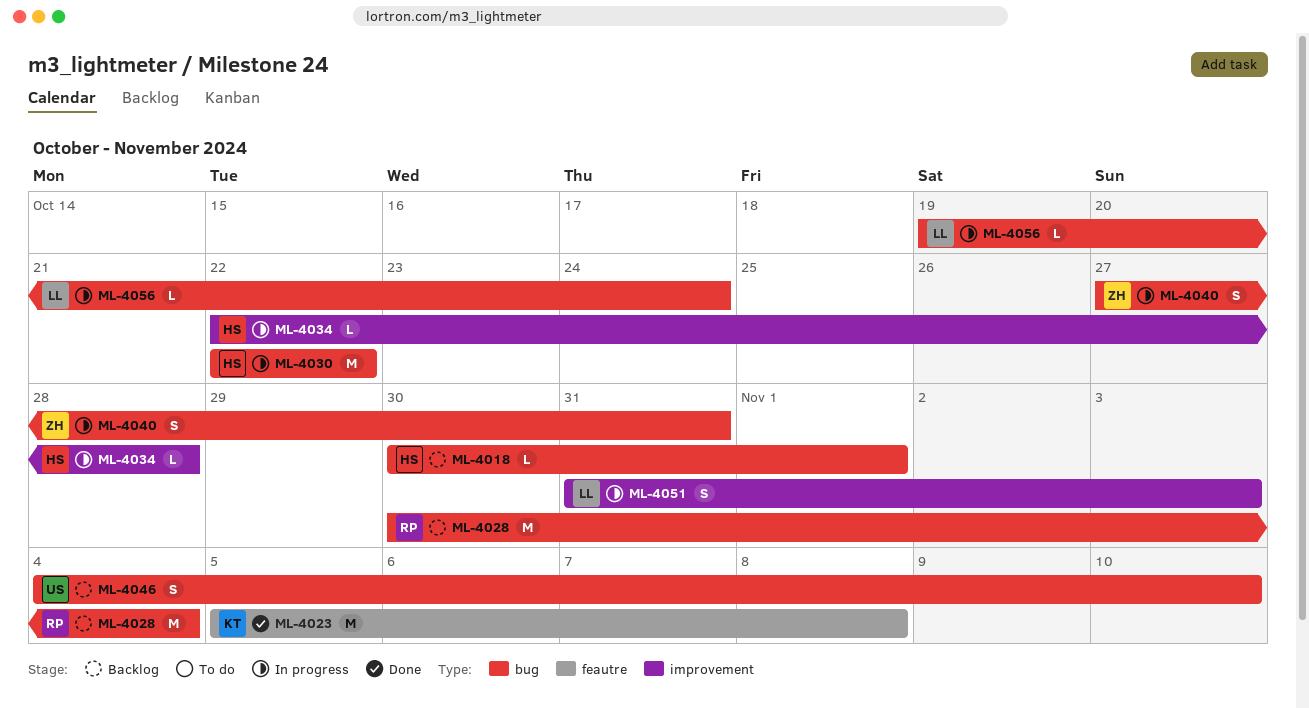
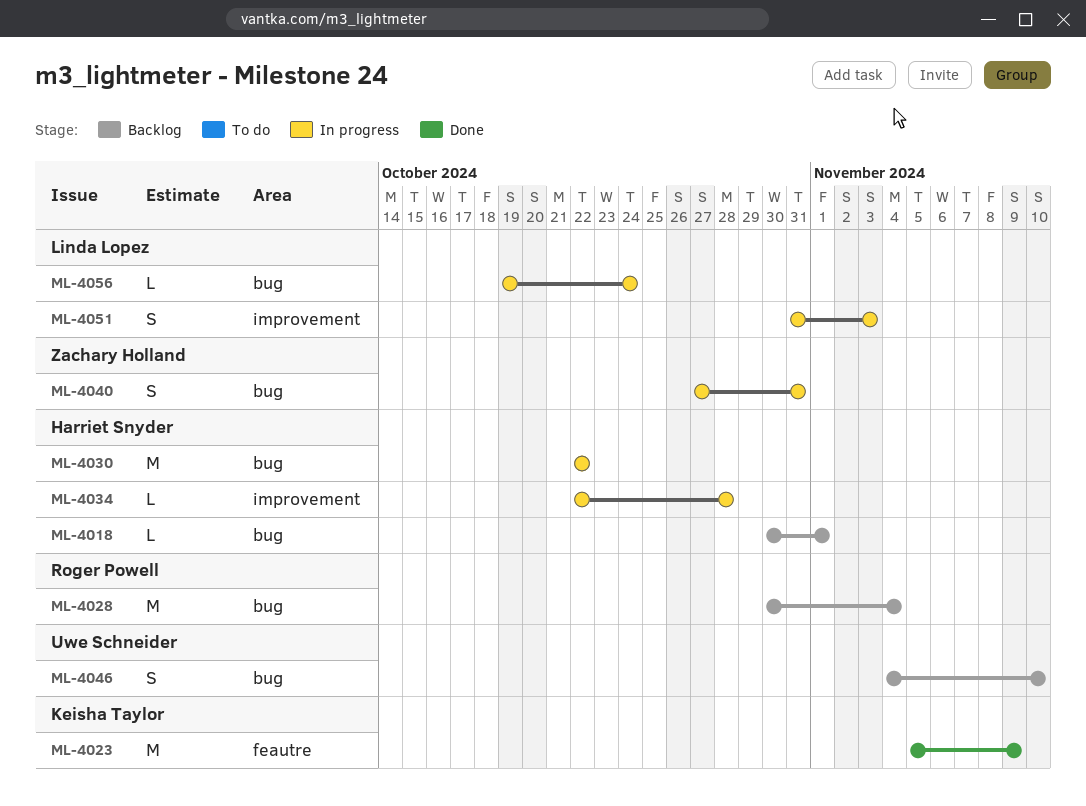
ML-4023, due: Nov 8 -> Nov 9

